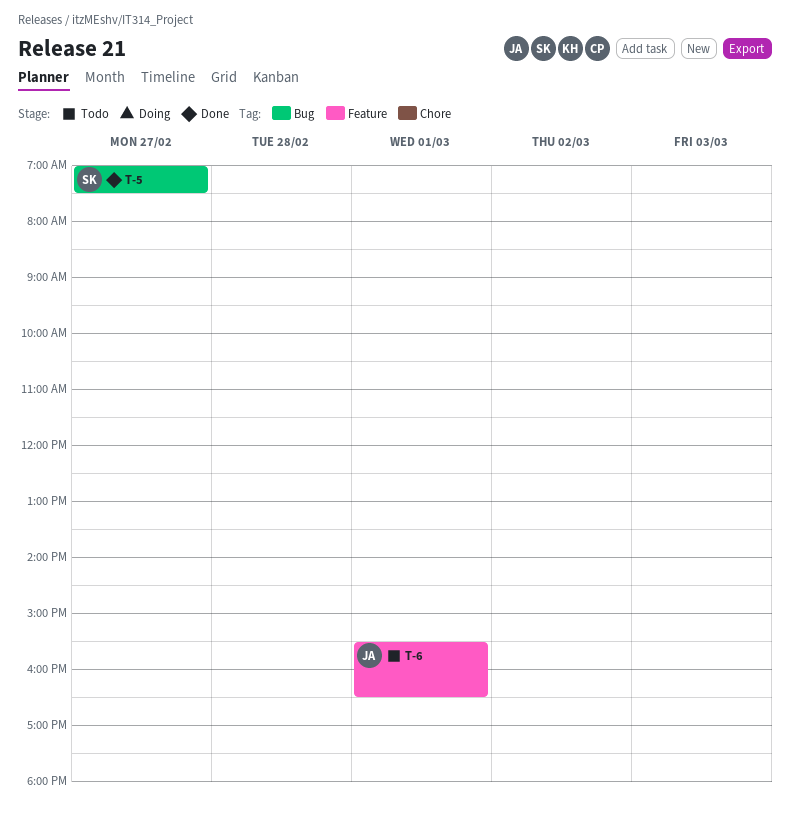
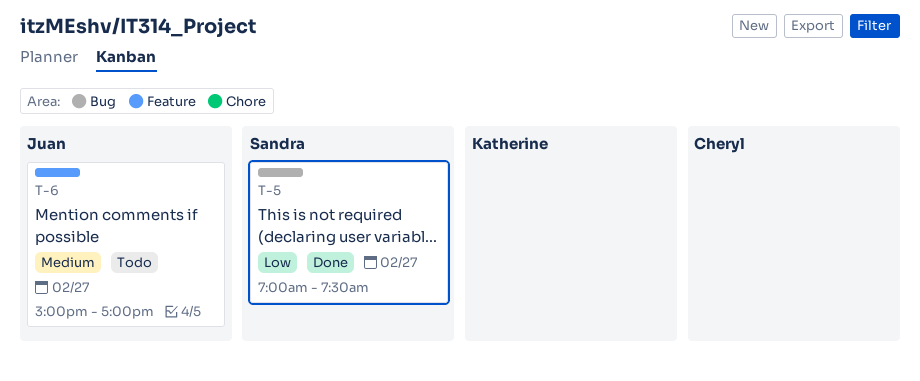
T-6, day: Mar 1 -> Feb 27
T-6, begins: 15:30 -> 15:00
T-6, ends: 16:30 -> 17:00

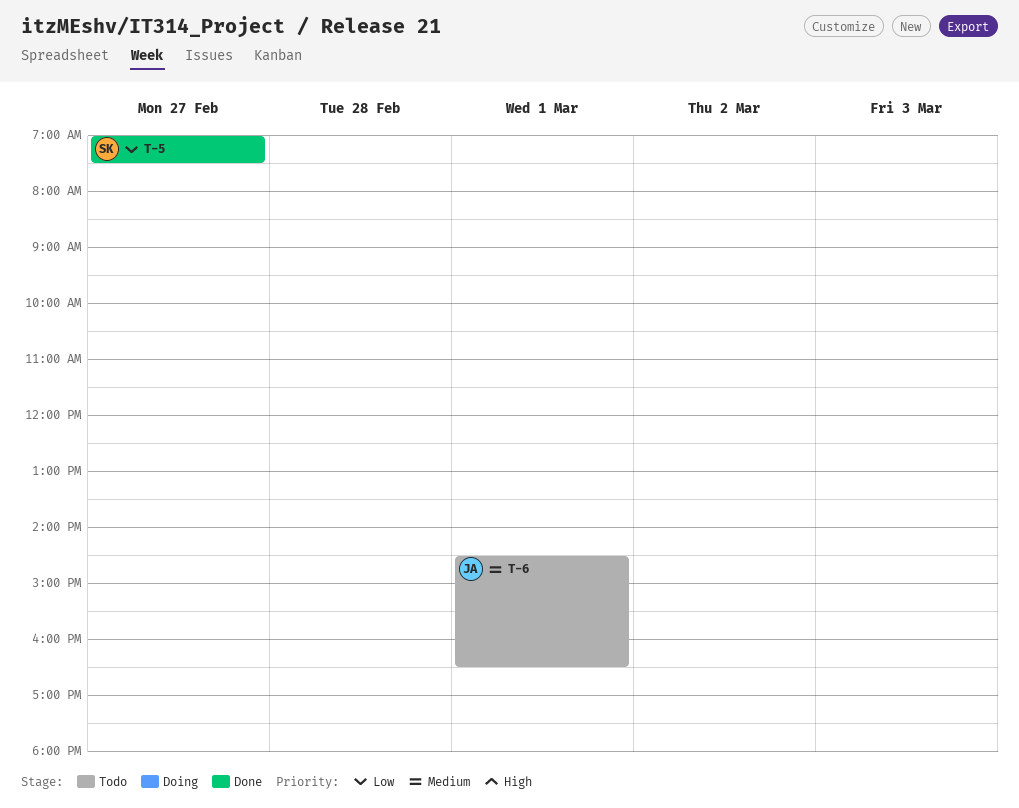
T-6, day: Feb 27 -> Mar 1
T-6, begins: 15:00 -> 14:30
T-6, ends: 17:00 -> 16:30

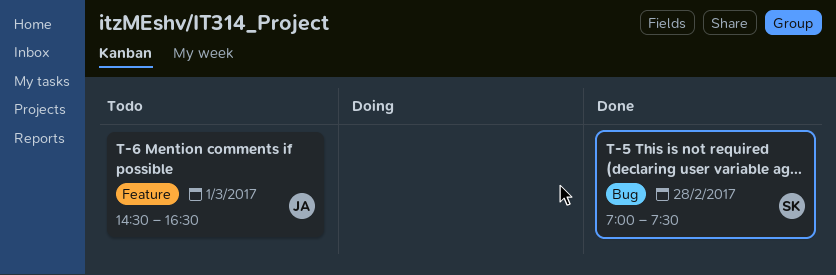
T-5, day: Feb 27 -> Feb 28

